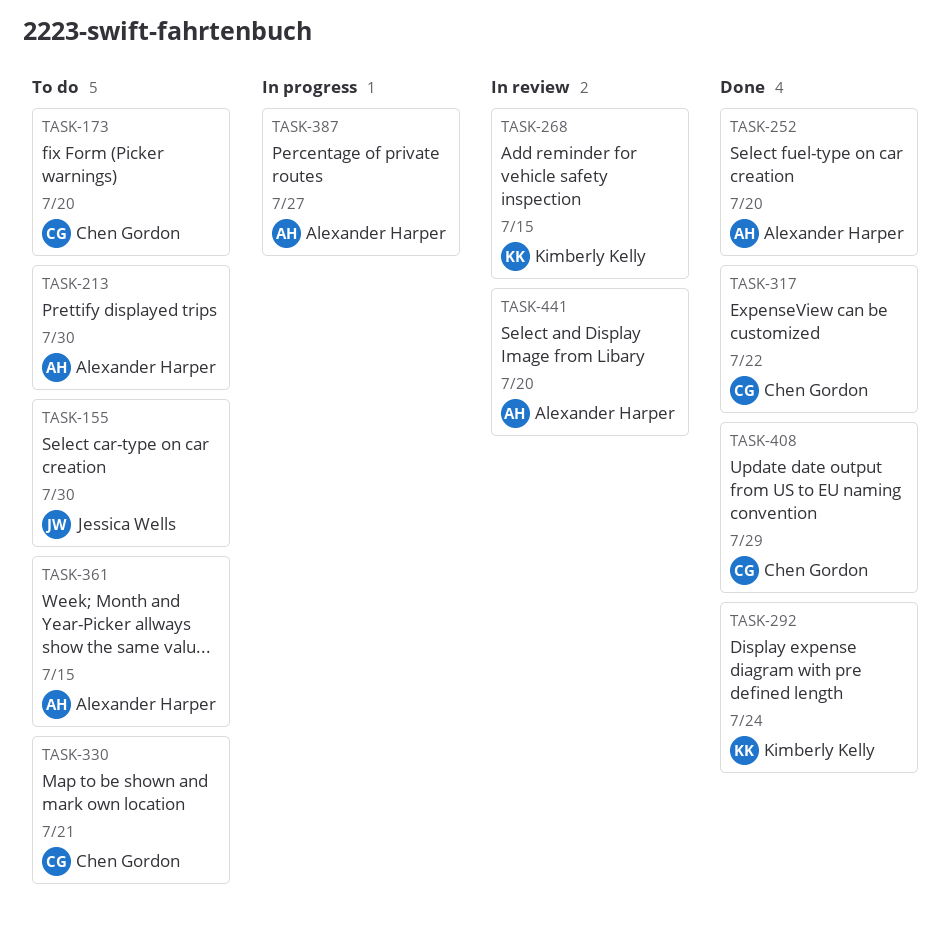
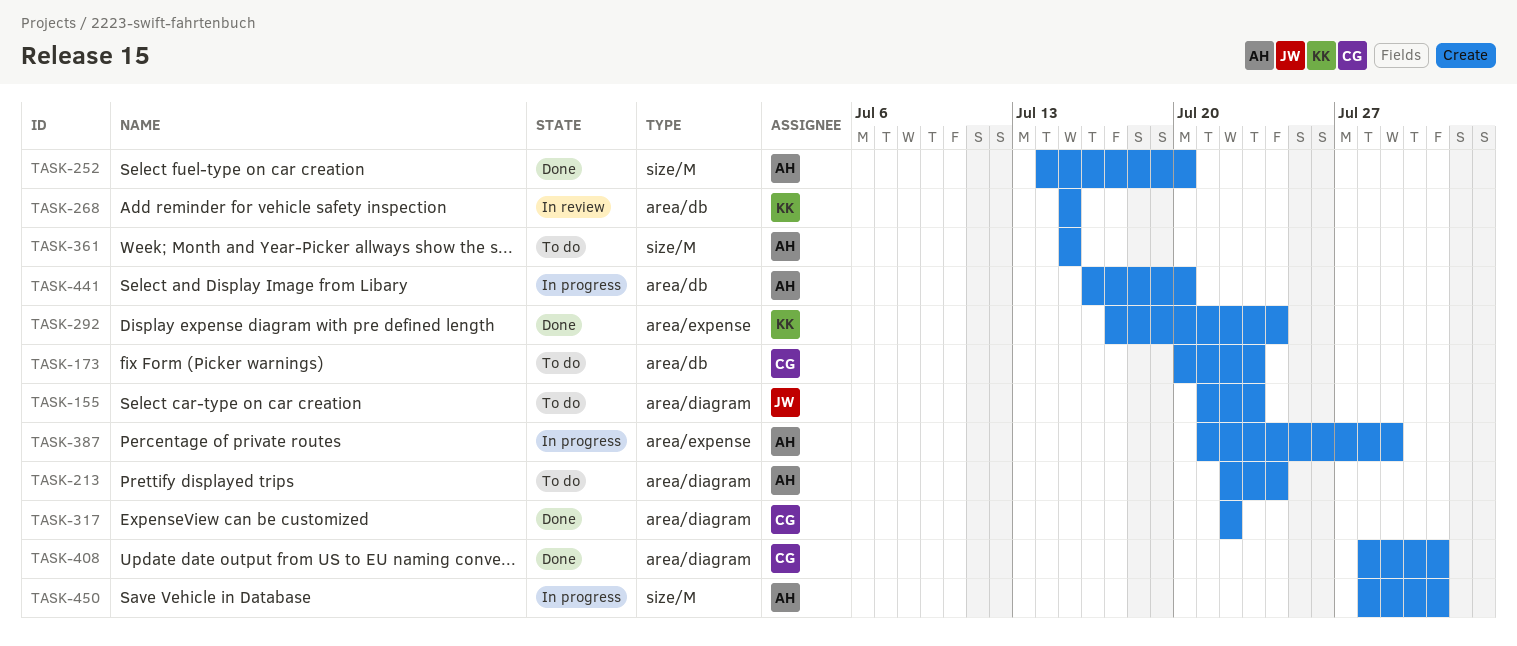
TASK-155, due: Jul 30 -> Jul 23
TASK-173, due: Jul 20 -> Jul 23
TASK-213, due: Jul 30 -> Jul 24
TASK-330: present -> none
TASK-387, due: Jul 27 -> Jul 29
TASK-408, due: Jul 29 -> Jul 31
TASK-441, status: In review -> In progress
TASK-450: none -> present

